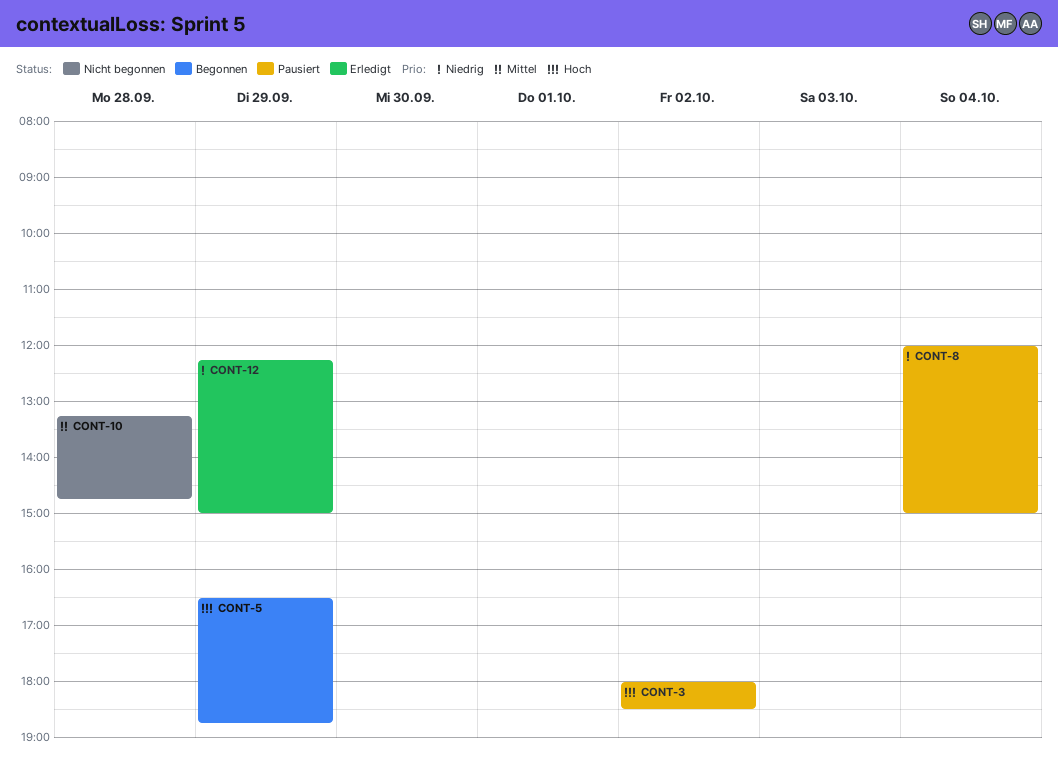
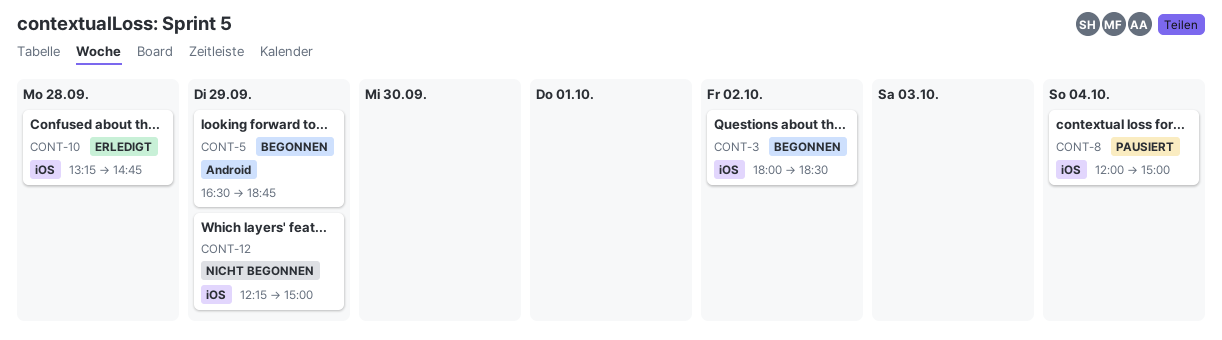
CONT-3, status: Pausiert -> Begonnen
CONT-10, status: Nicht begonnen -> Erledigt
CONT-12, status: Erledigt -> Nicht begonnen

